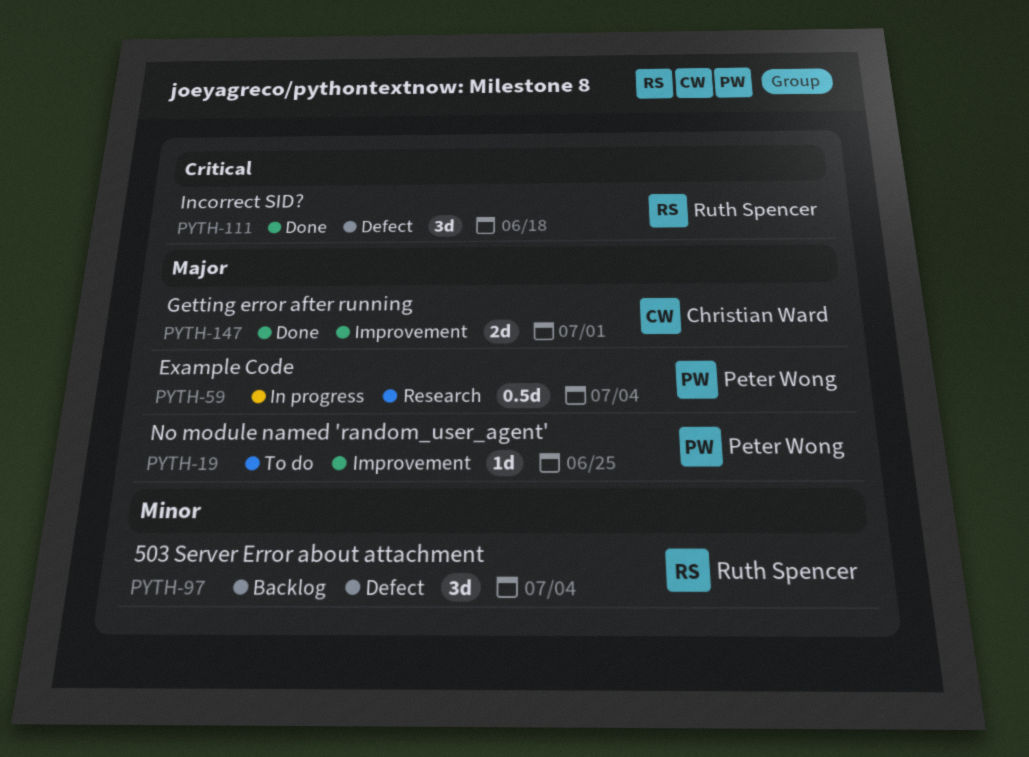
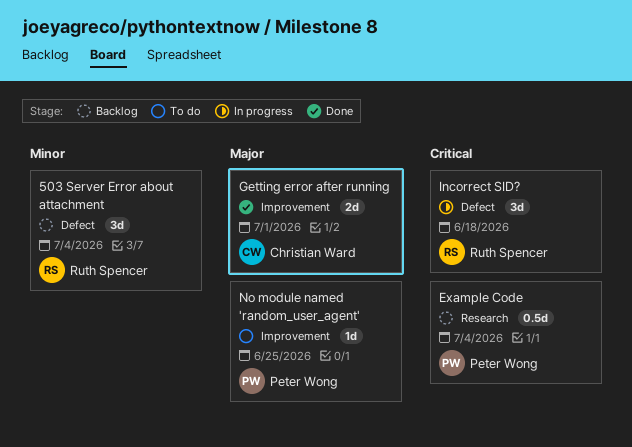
Example Code, status: In progress -> Backlog
Example Code, priority: Major -> Critical
Incorrect SID?, status: Done -> In progress

